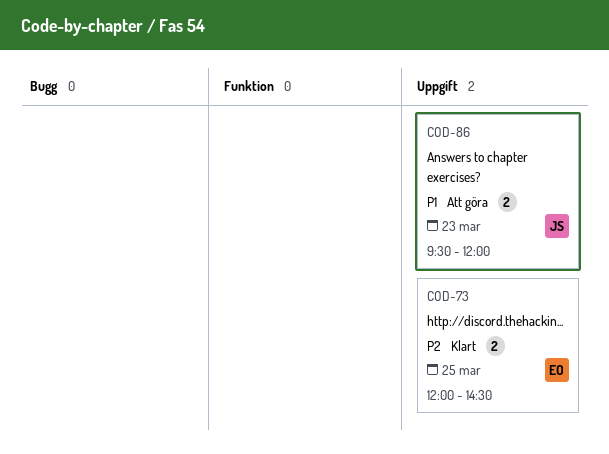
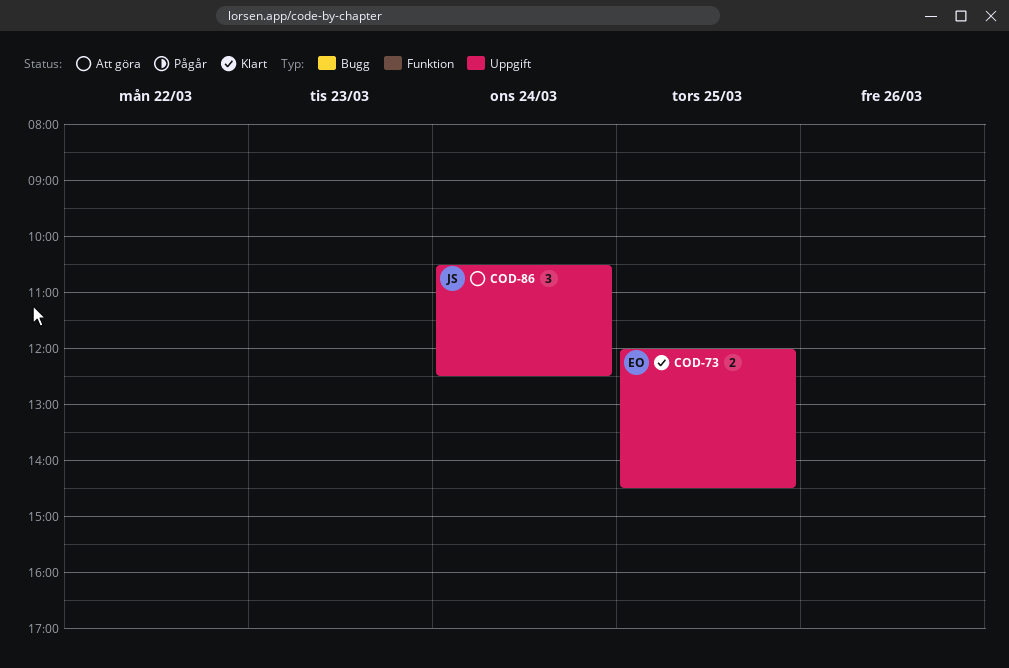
COD-86, estimate: 2 -> 3
COD-86, day: Mar 23 -> Mar 24
COD-86, begins: 09:30 -> 10:30
COD-86, ends: 12:00 -> 12:30

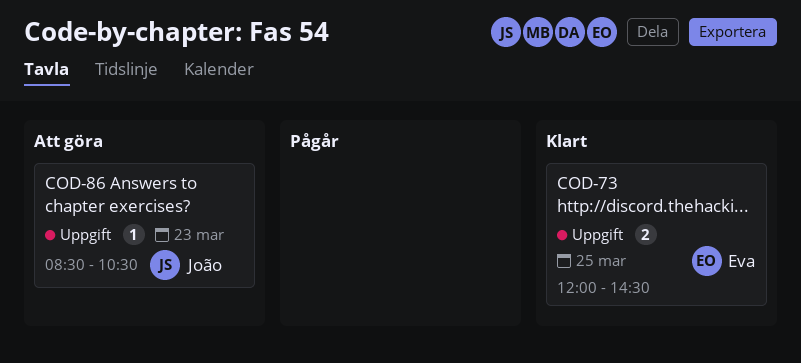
COD-86, estimate: 3 -> 1
COD-86, day: Mar 24 -> Mar 23
COD-86, begins: 10:30 -> 08:30
COD-86, ends: 12:30 -> 10:30

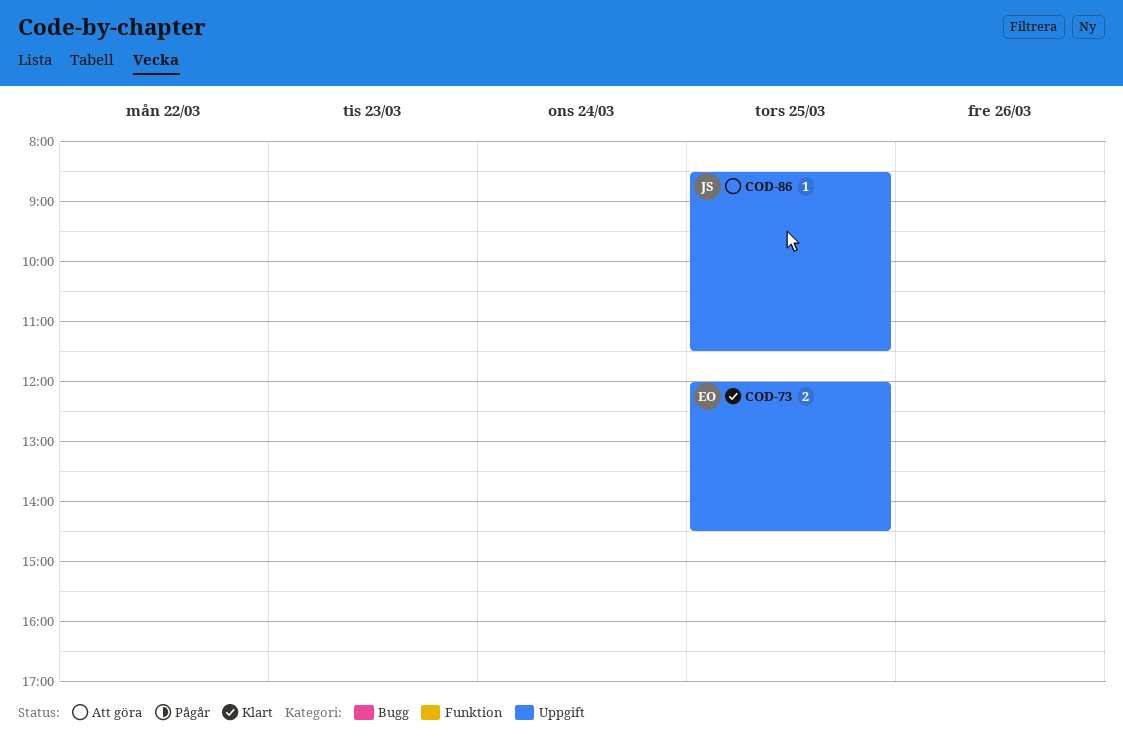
COD-86, day: Mar 23 -> Mar 25
COD-86, ends: 10:30 -> 11:30

